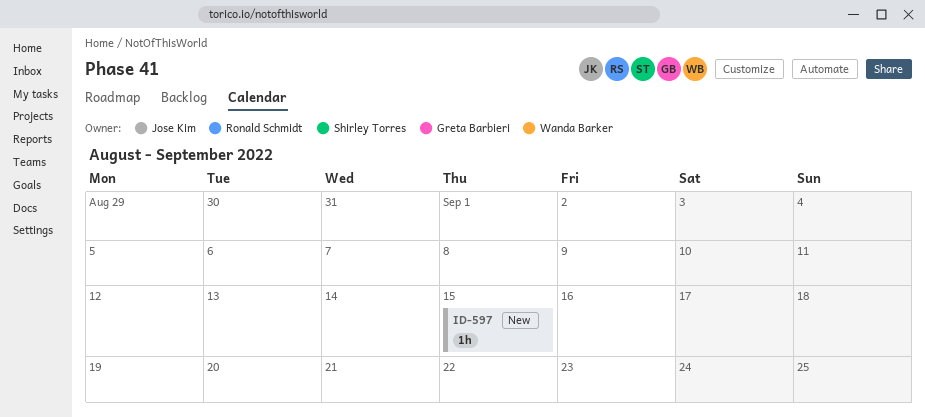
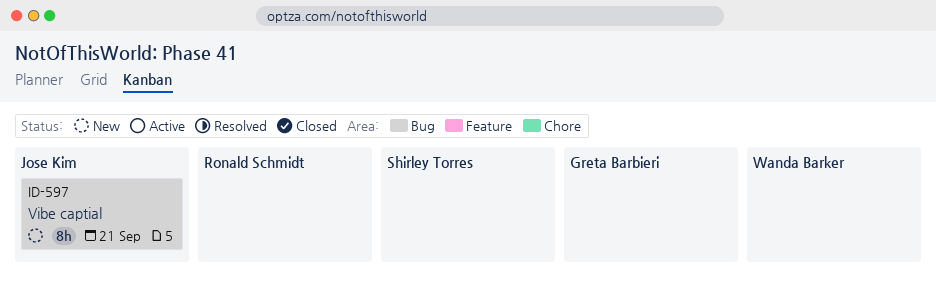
ID-597, estimate: 1h -> 8h
ID-597, due: Sep 15 -> Sep 21

